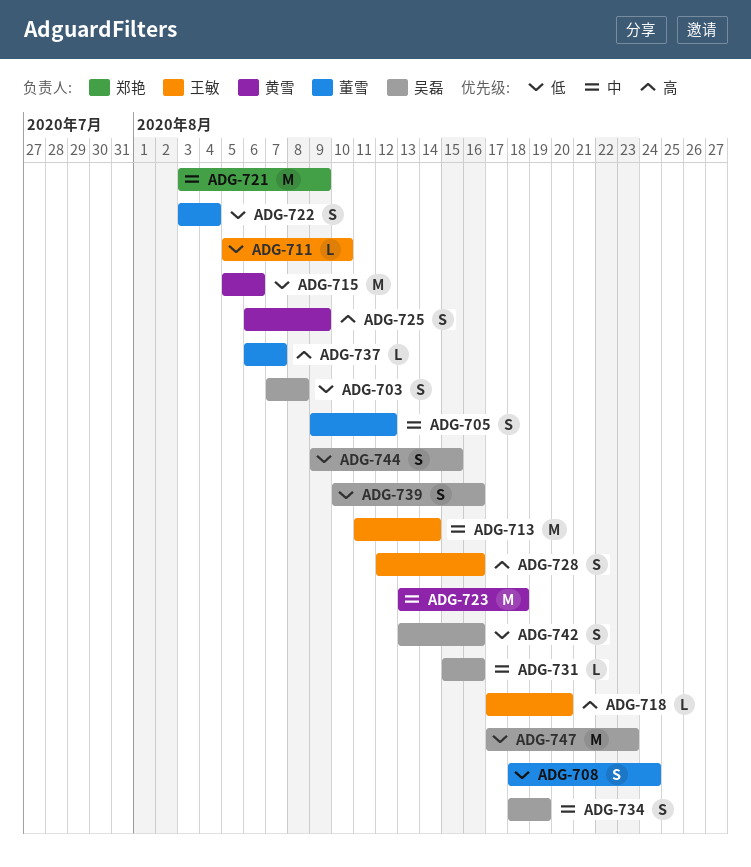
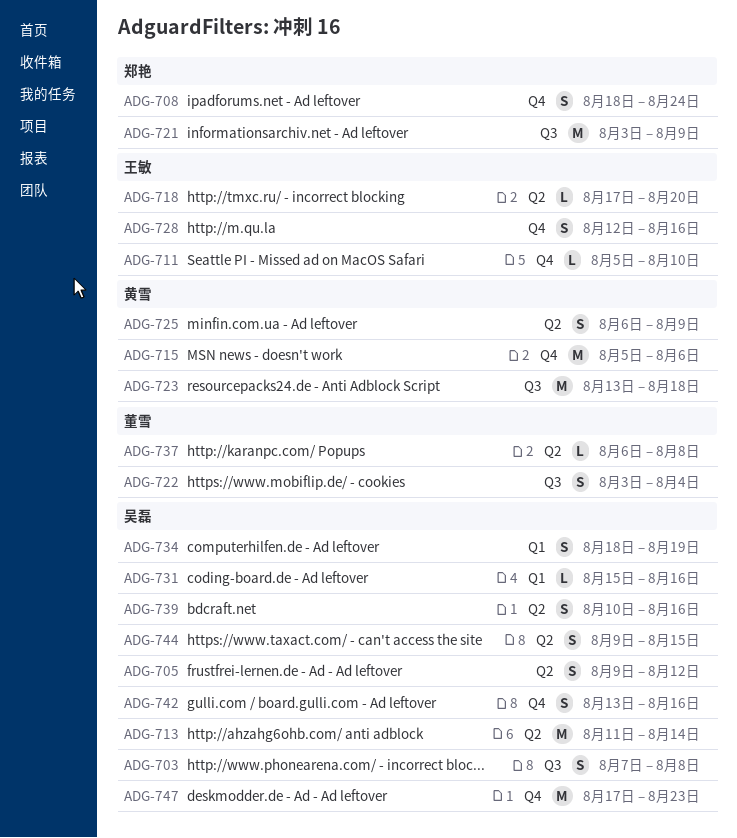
ADG-705, owner: 董雪 -> 吴磊
ADG-708, owner: 董雪 -> 郑艳
ADG-713, owner: 王敏 -> 吴磊
ADG-737, due: Aug 7 -> Aug 8

